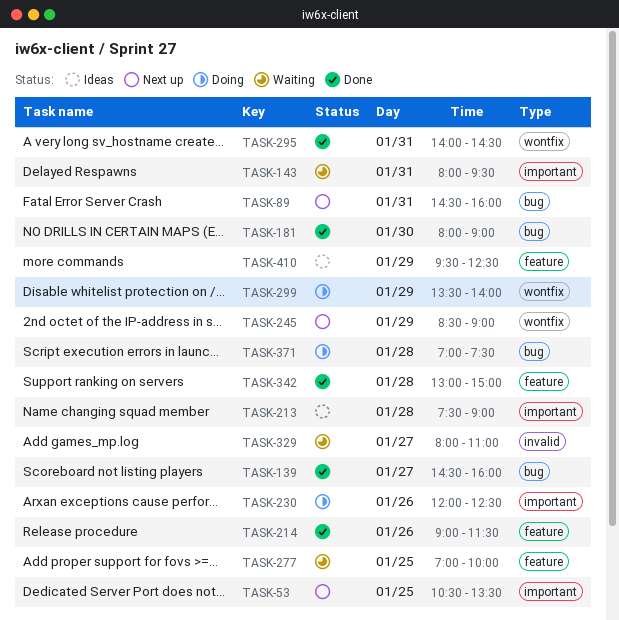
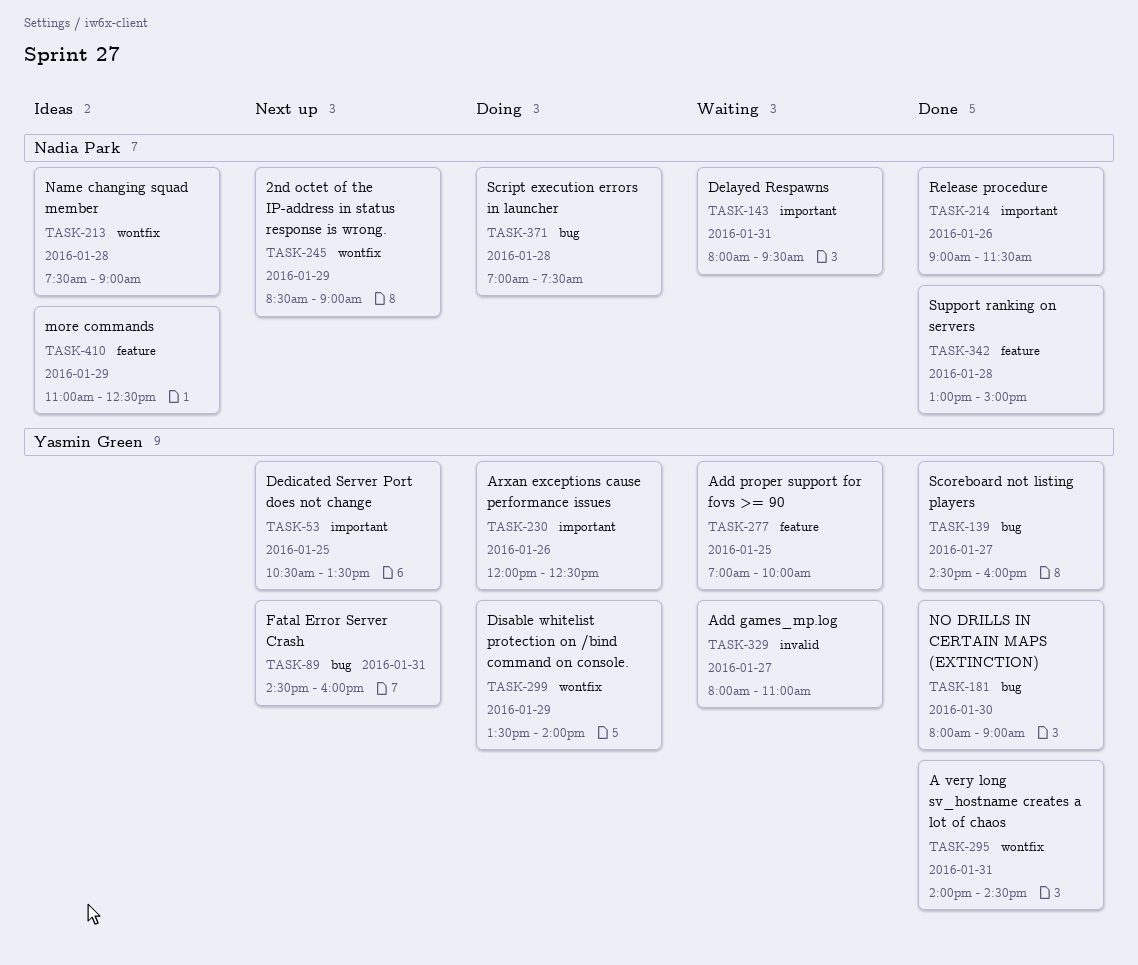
TASK-213, label: important -> wontfix
TASK-214, label: feature -> important
TASK-410, begins: 09:30 -> 11:00

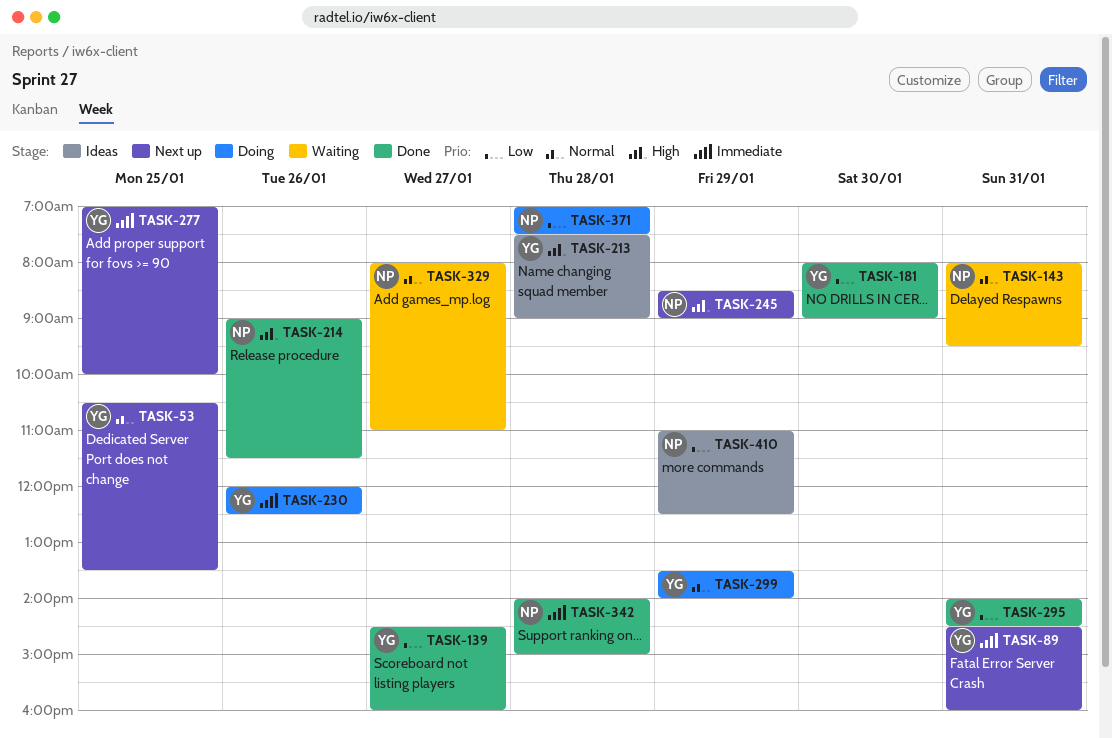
TASK-213, owner: Nadia Park -> Yasmin Green
TASK-277, status: Waiting -> Next up
TASK-329, owner: Yasmin Green -> Nadia Park
TASK-342, begins: 13:00 -> 14:00

